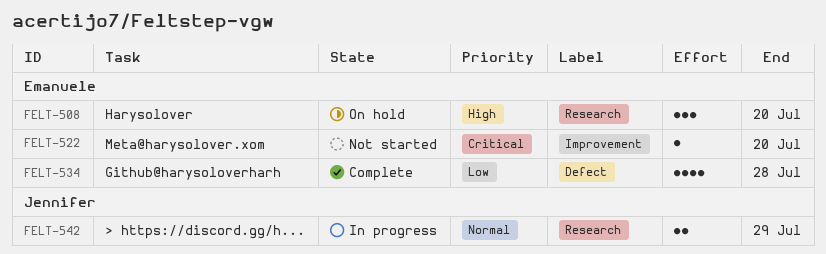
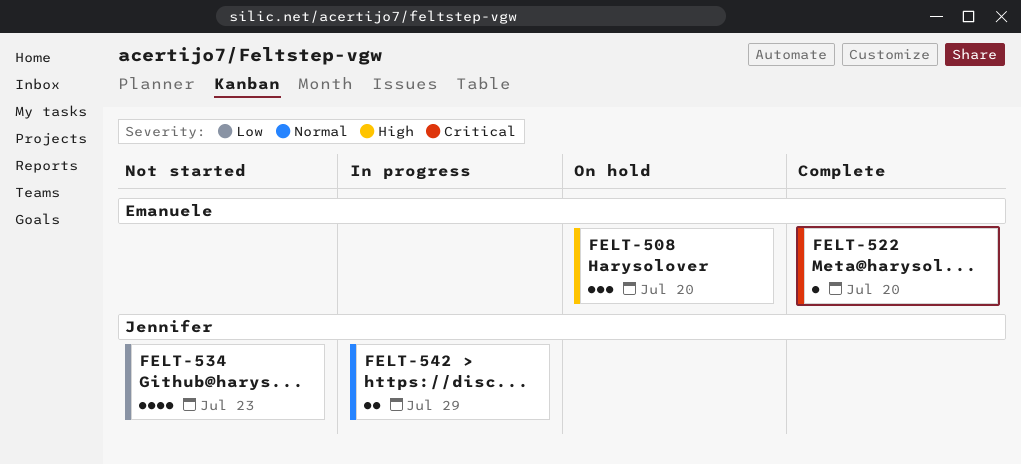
FELT-522, status: Not started -> Complete
FELT-534, status: Complete -> Not started
FELT-534, owner: Emanuele -> Jennifer
FELT-534, due: Jul 28 -> Jul 23

